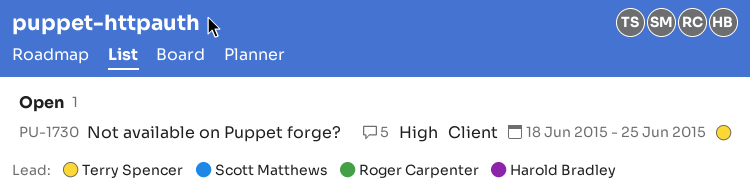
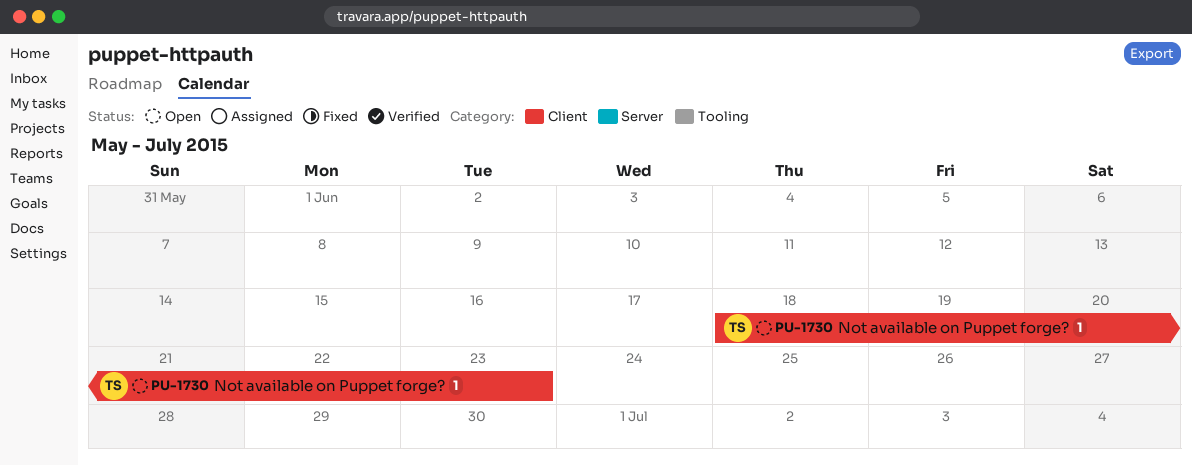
PU-1730, due: Jun 25 -> Jun 23

